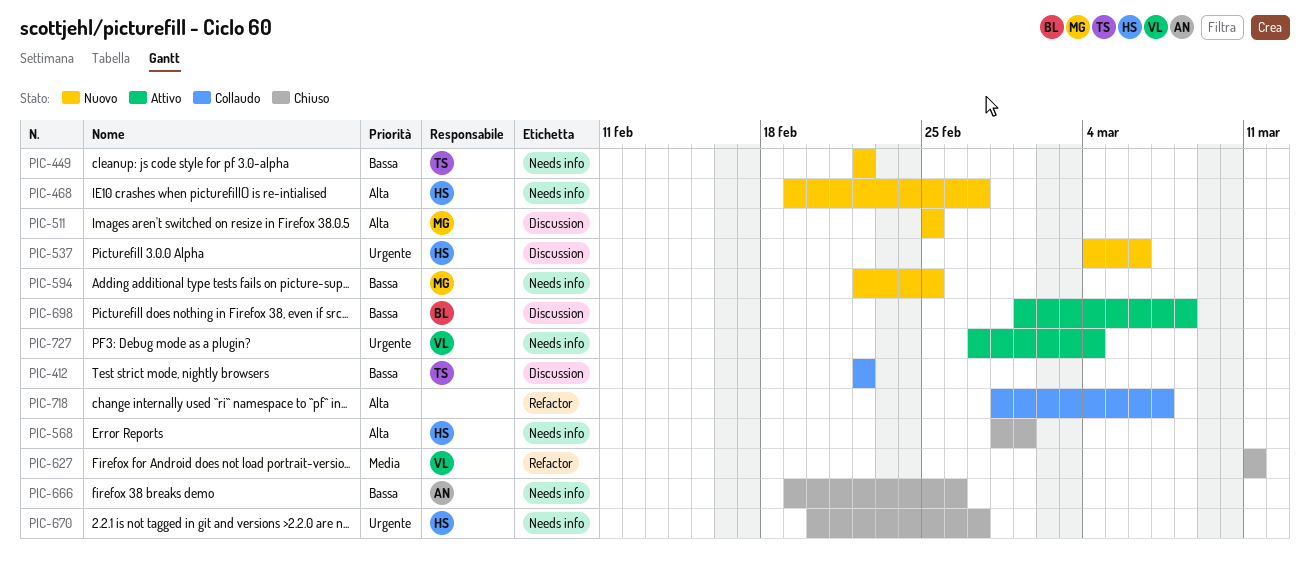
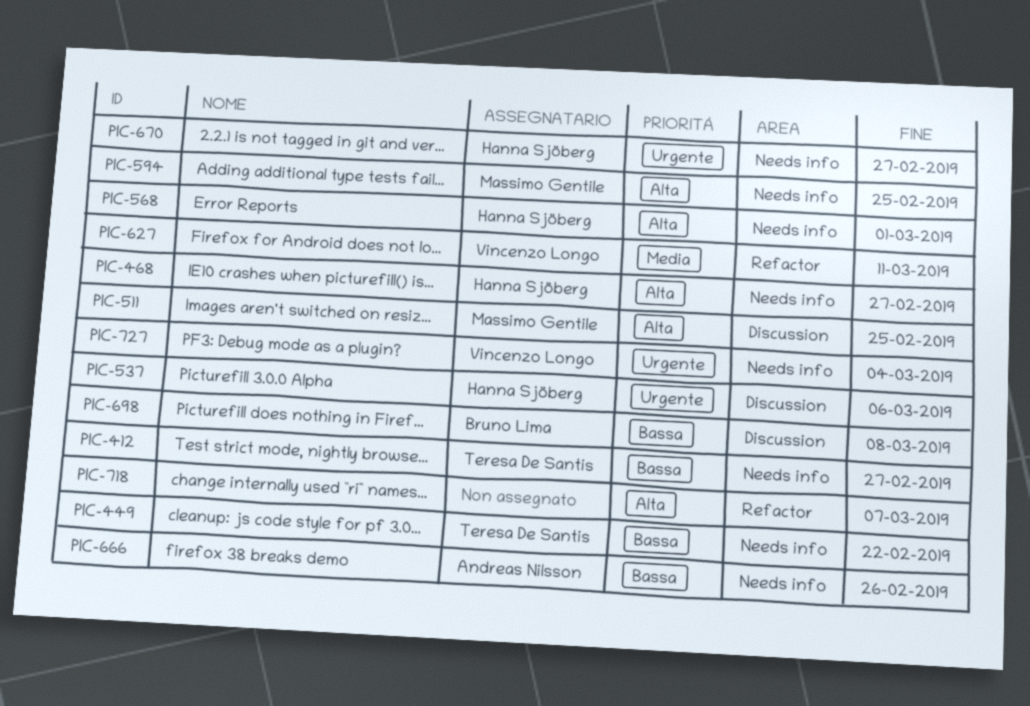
PIC-412, label: Discussion -> Needs info
PIC-412, due: Feb 22 -> Feb 27
PIC-594, priority: Bassa -> Alta

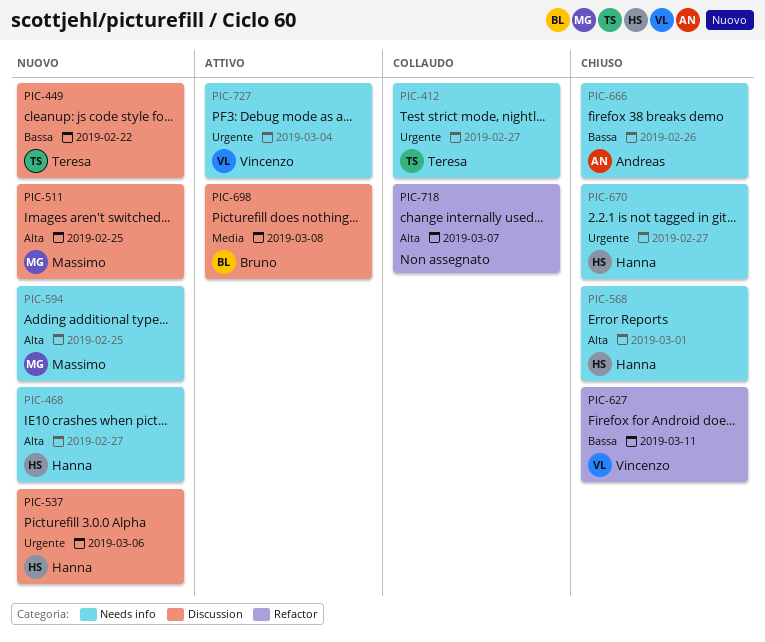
PIC-412, priority: Bassa -> Urgente
PIC-449, label: Needs info -> Discussion
PIC-627, priority: Media -> Bassa
PIC-698, priority: Bassa -> Media

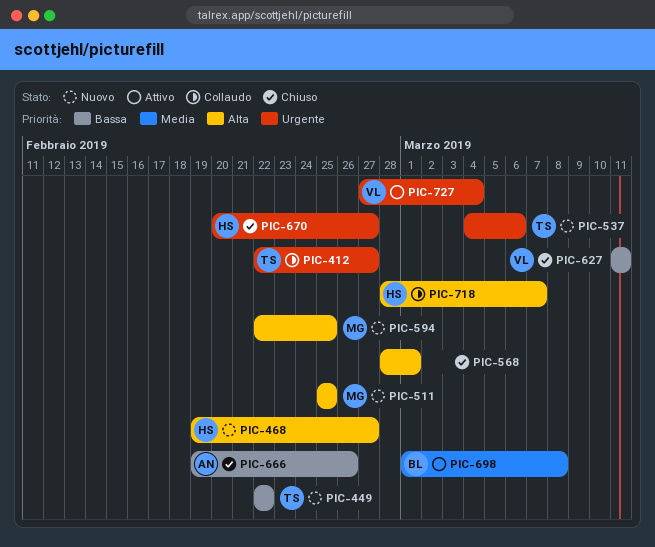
PIC-537, owner: Hanna -> Teresa
PIC-568, owner: Hanna -> none
PIC-718, owner: none -> Hanna

